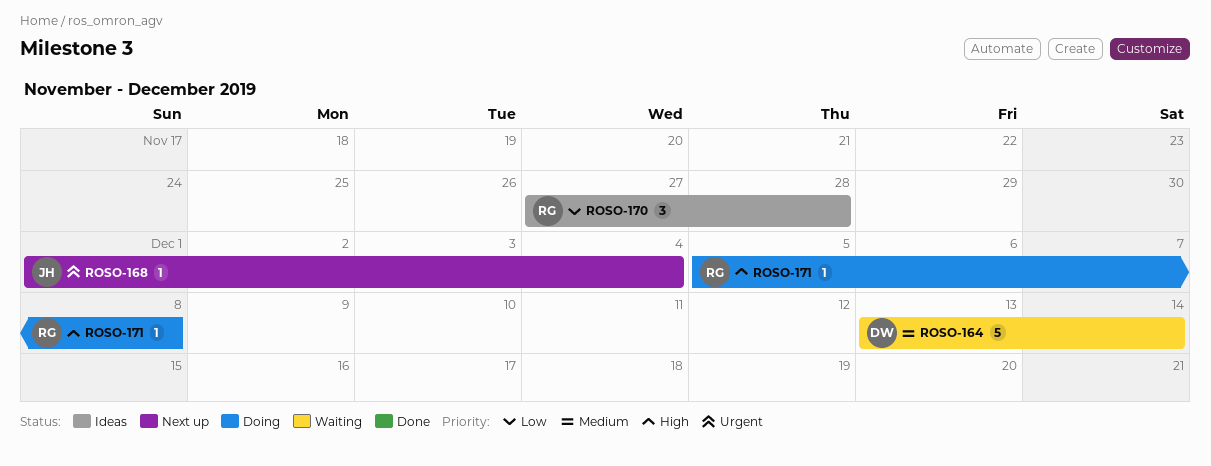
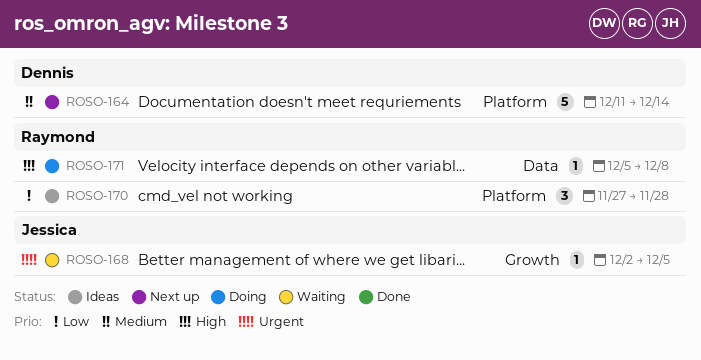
ROSO-164, status: Waiting -> Next up
ROSO-164, start: Dec 13 -> Dec 11
ROSO-168, status: Next up -> Waiting
ROSO-168, start: Dec 1 -> Dec 2
ROSO-168, due: Dec 4 -> Dec 5

